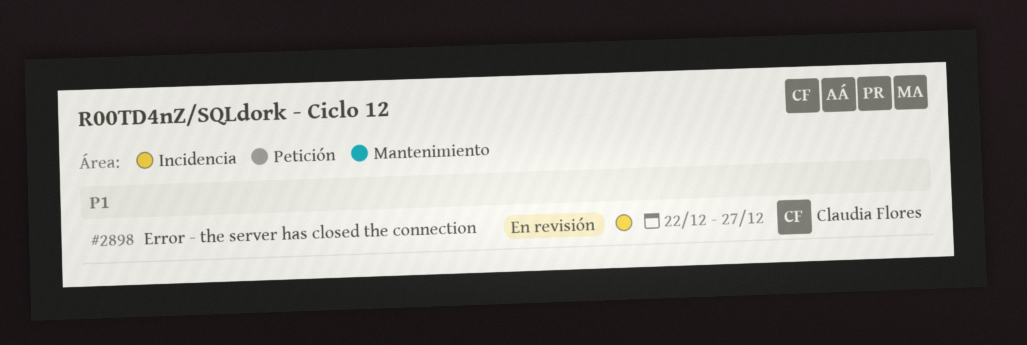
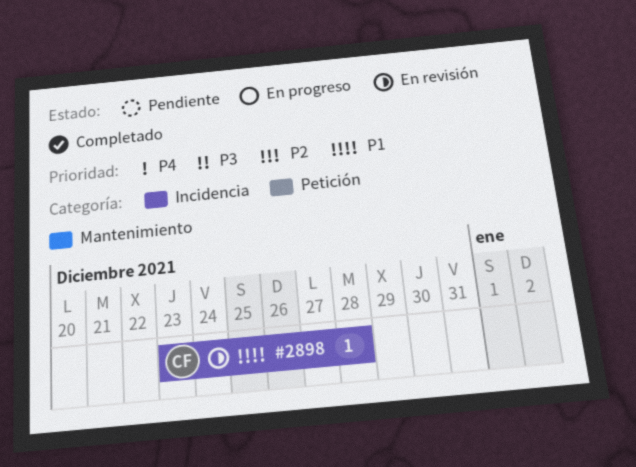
#2898, start: Dec 22 -> Dec 23
#2898, due: Dec 27 -> Dec 28

